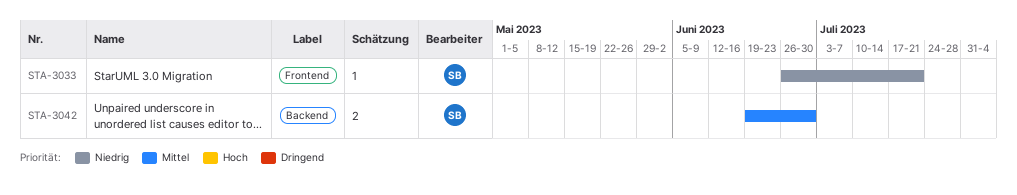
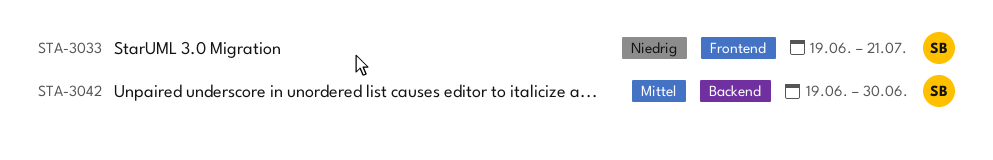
STA-3033, start: Jun 26 -> Jun 19

